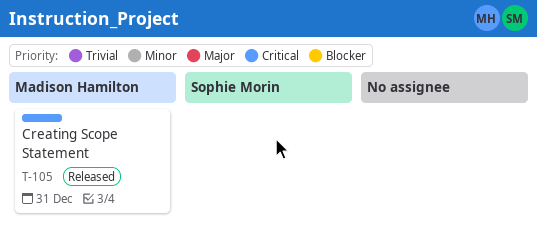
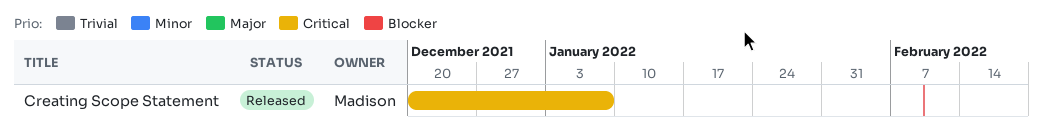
Creating Scope Statement, due: Dec 31 -> Jan 7

